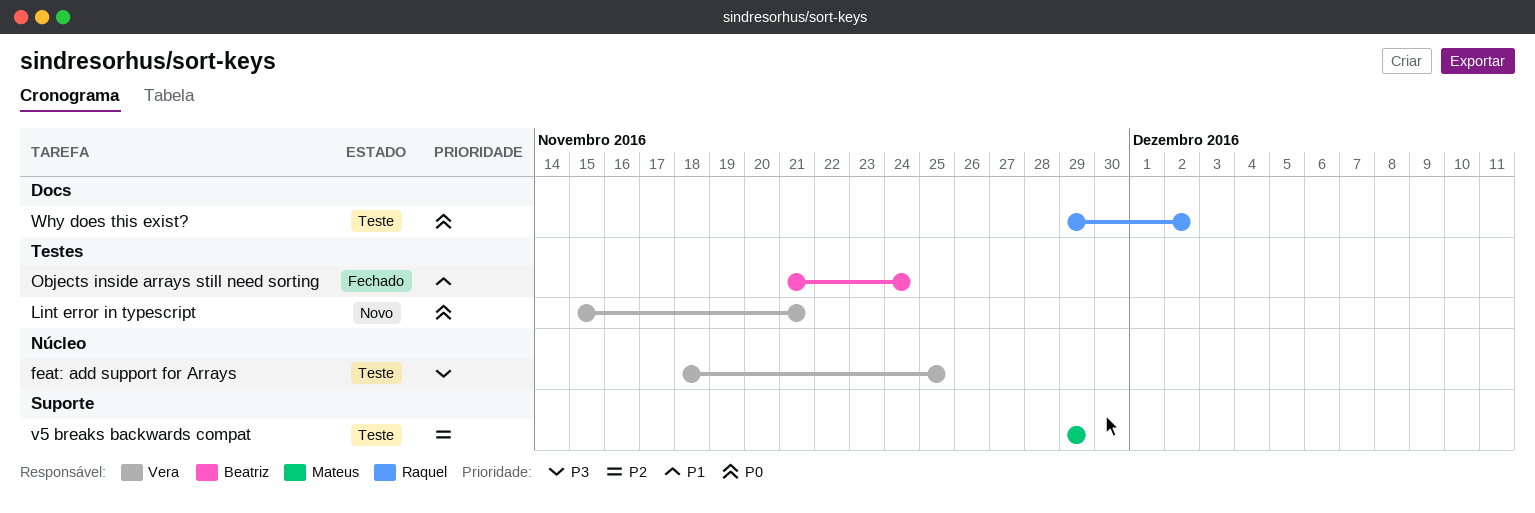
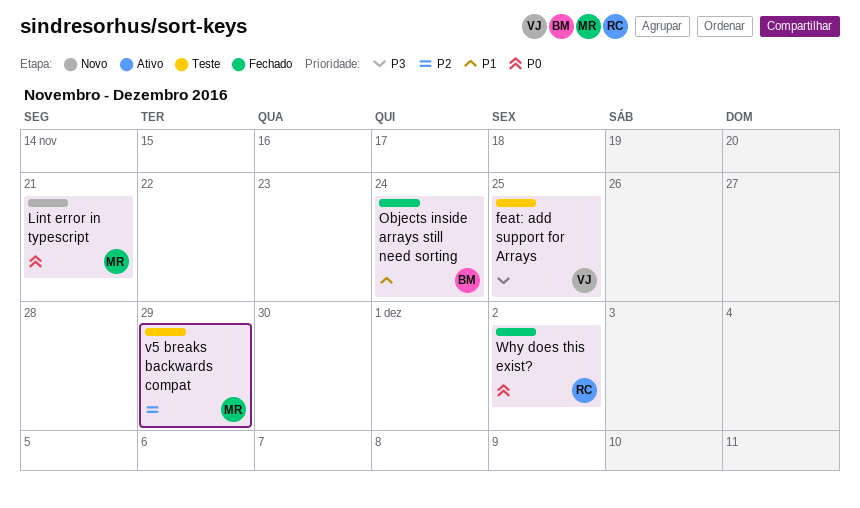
Lint error in typescript, owner: Vera -> Mateus
Why does this exist?, status: Teste -> Fechado

